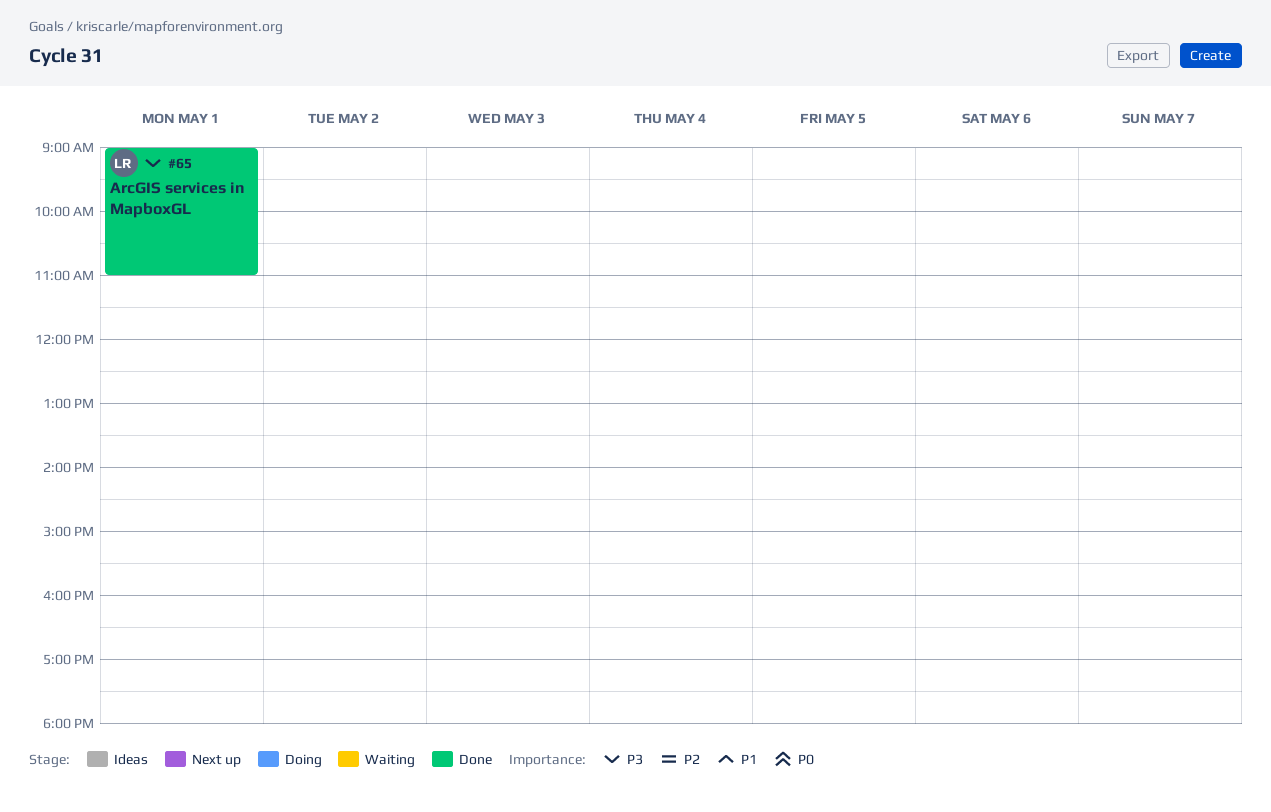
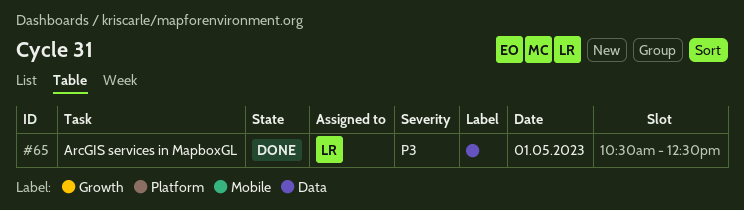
#65, begins: 09:00 -> 10:30
#65, ends: 11:00 -> 12:30

